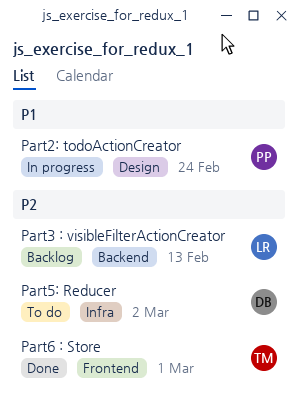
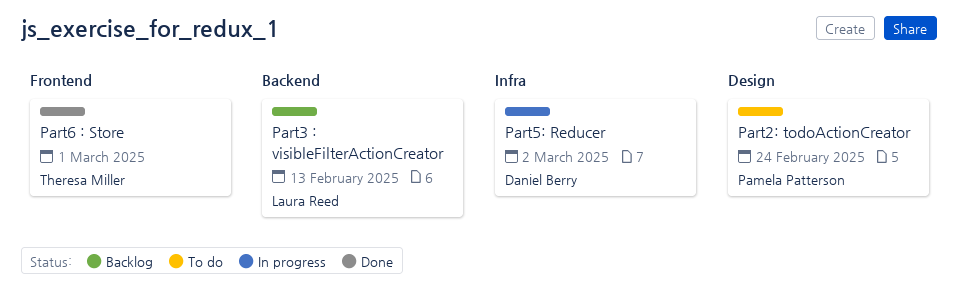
Part2: todoActionCreator, status: In progress -> To do
Part5: Reducer, status: To do -> In progress

